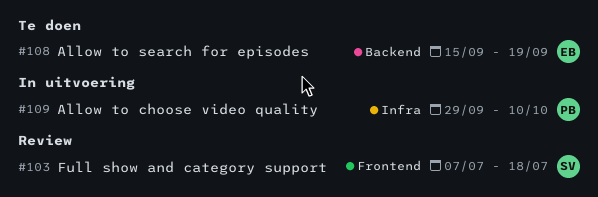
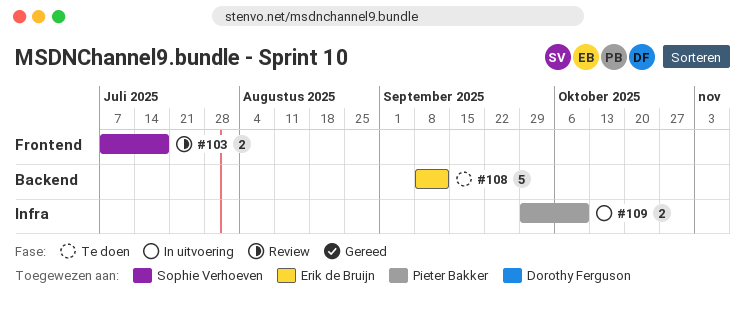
#108, start: Sep 15 -> Sep 8
#108, due: Sep 19 -> Sep 12

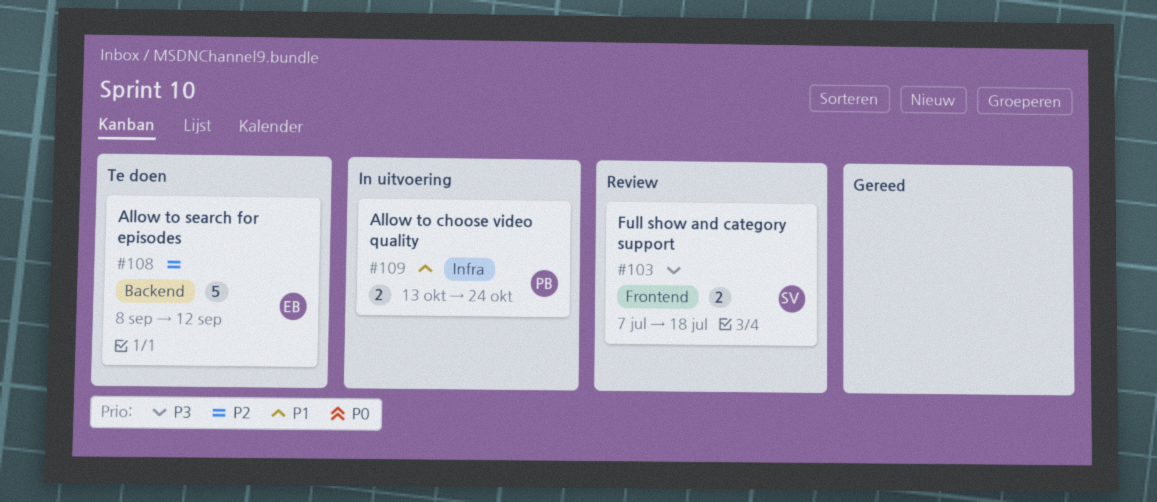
#109, start: Sep 29 -> Oct 13
#109, due: Oct 10 -> Oct 24

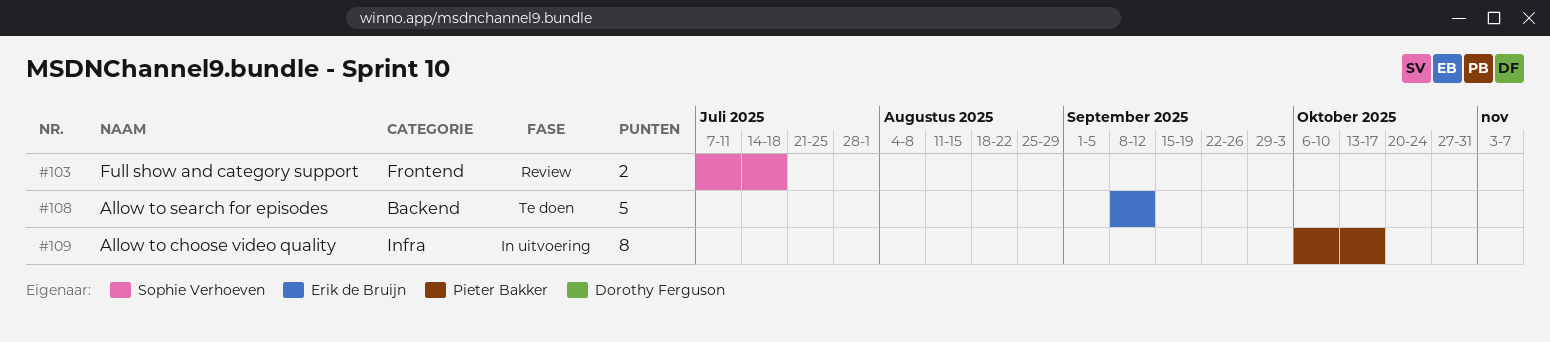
#109, estimate: 2 -> 8
#109, start: Oct 13 -> Oct 6
#109, due: Oct 24 -> Oct 17

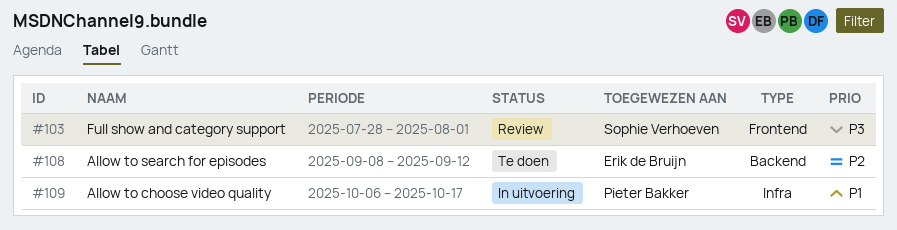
#103, start: Jul 7 -> Jul 28
#103, due: Jul 18 -> Aug 1

